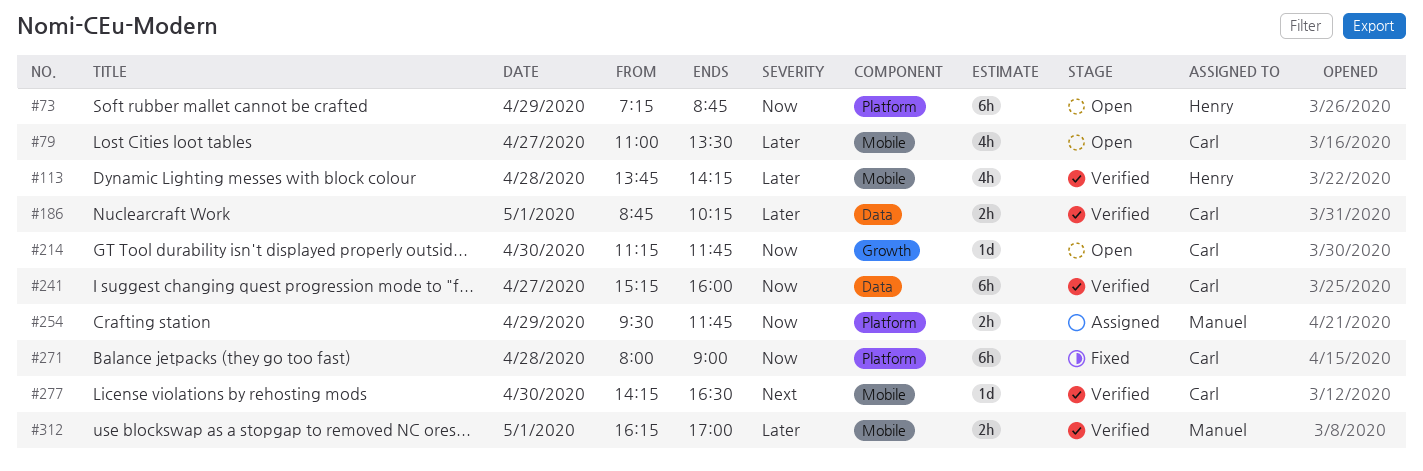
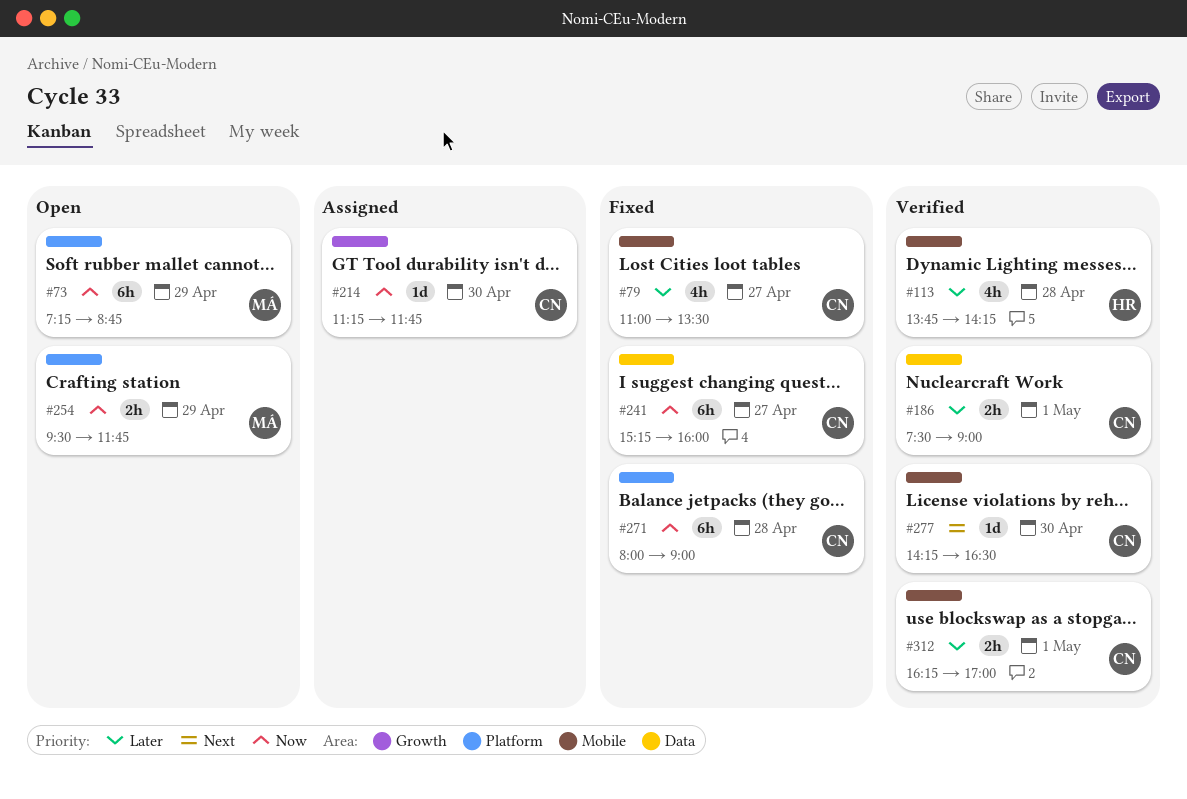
#73, owner: Henry -> Manuel
#79, status: Open -> Fixed
#186, begins: 08:45 -> 07:30
#186, ends: 10:15 -> 09:00
#214, status: Open -> Assigned
#241, status: Verified -> Fixed
#254, status: Assigned -> Open
#312, owner: Manuel -> Carl

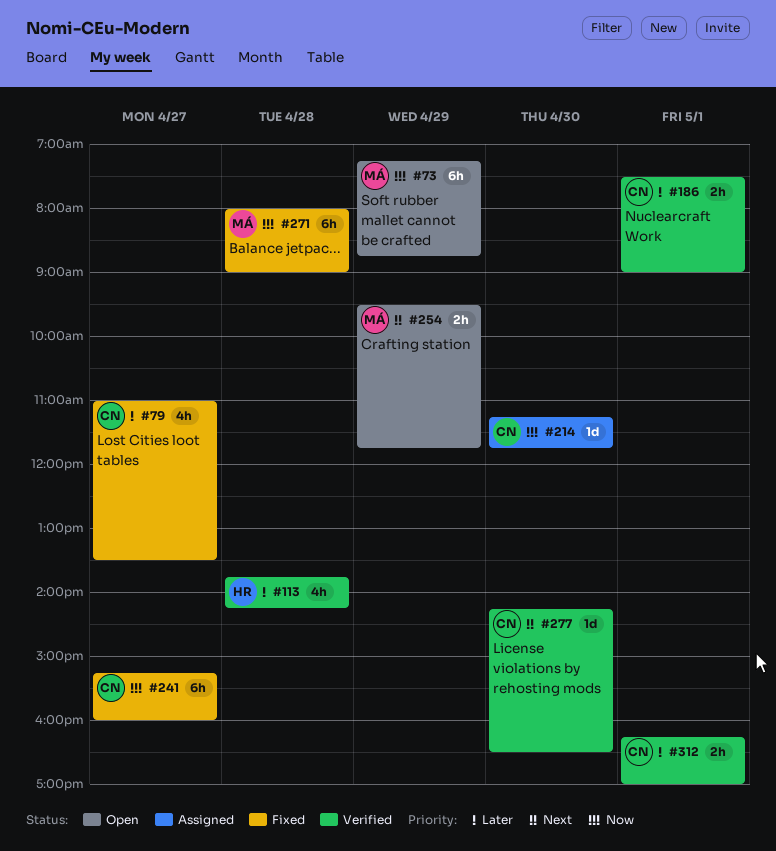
#254, priority: Now -> Next
#271, owner: CN -> MÁ

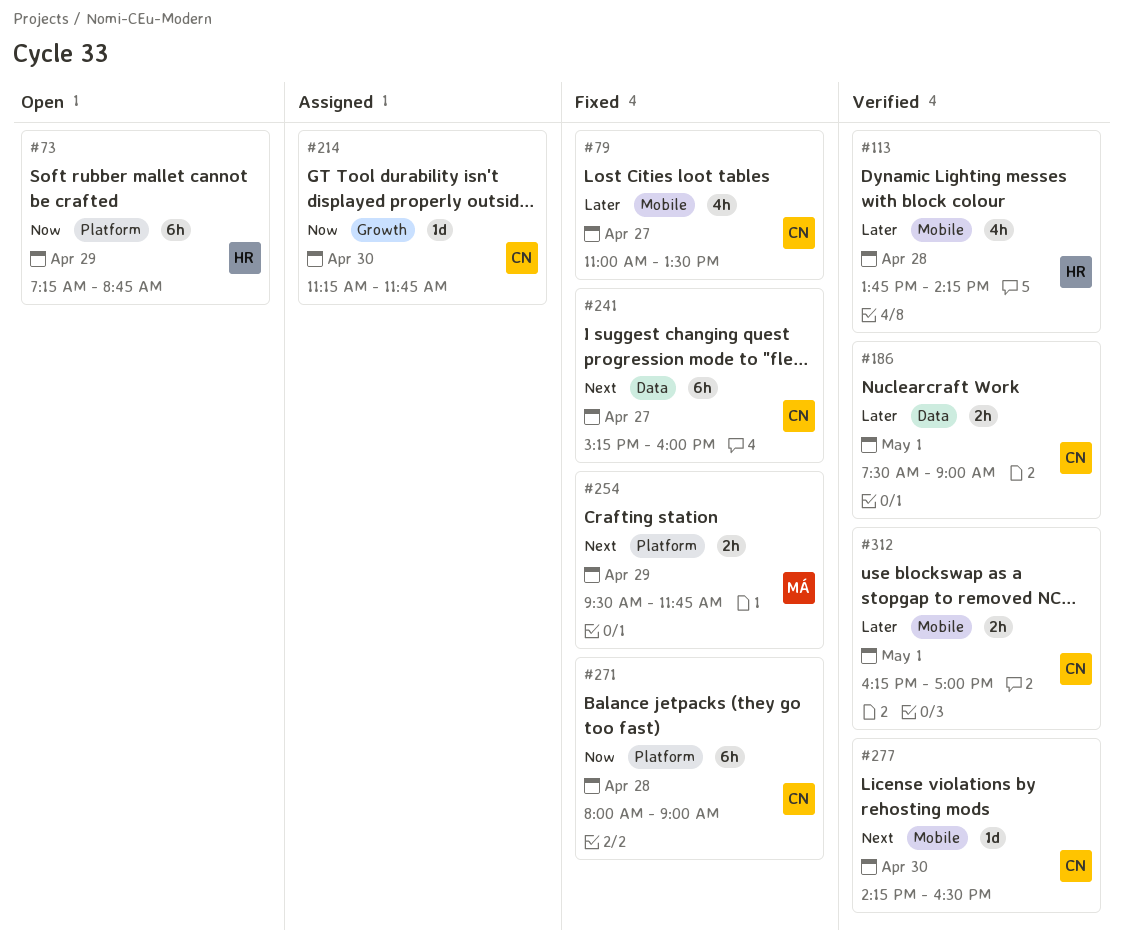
#73, owner: MÁ -> HR
#241, priority: Now -> Next
#254, status: Open -> Fixed
#271, owner: MÁ -> CN

